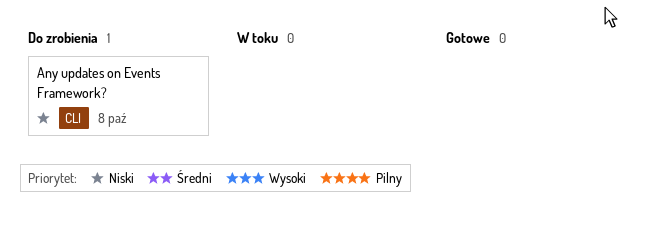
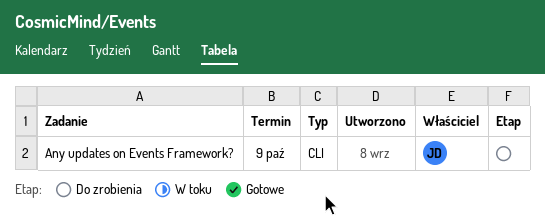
Any updates on Events Framework?, due: Oct 8 -> Oct 9

